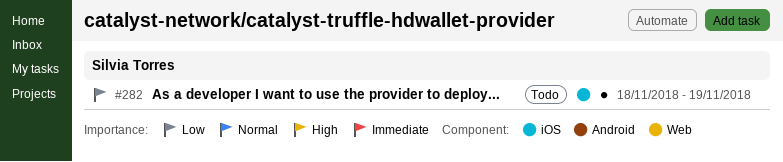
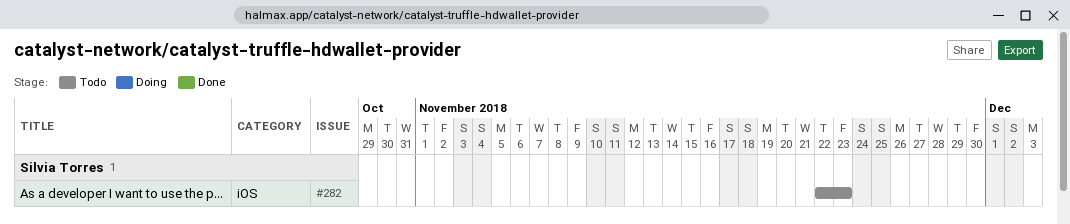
#282, start: Nov 18 -> Nov 22
#282, due: Nov 19 -> Nov 23

